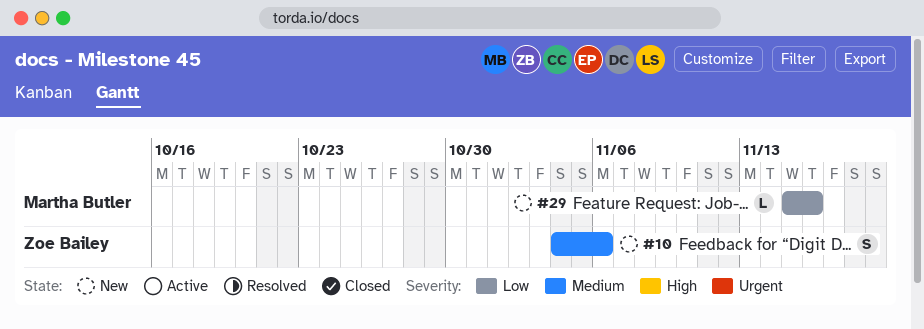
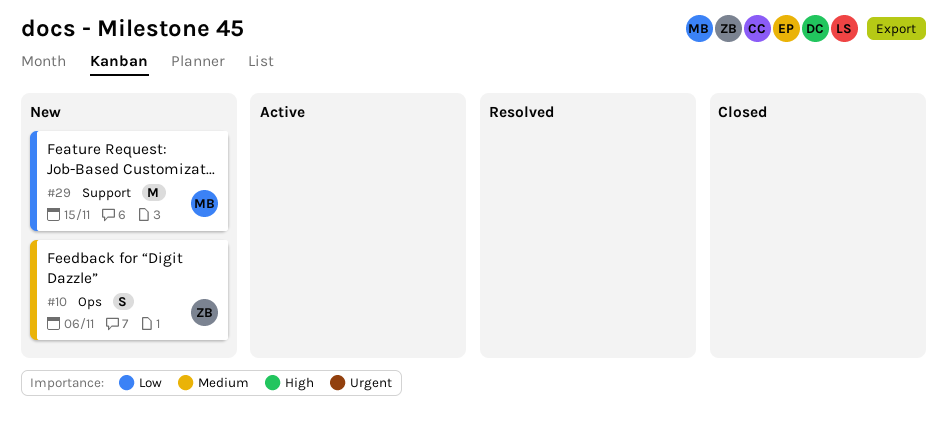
#29, estimate: L -> M
#29, due: Nov 16 -> Nov 15

